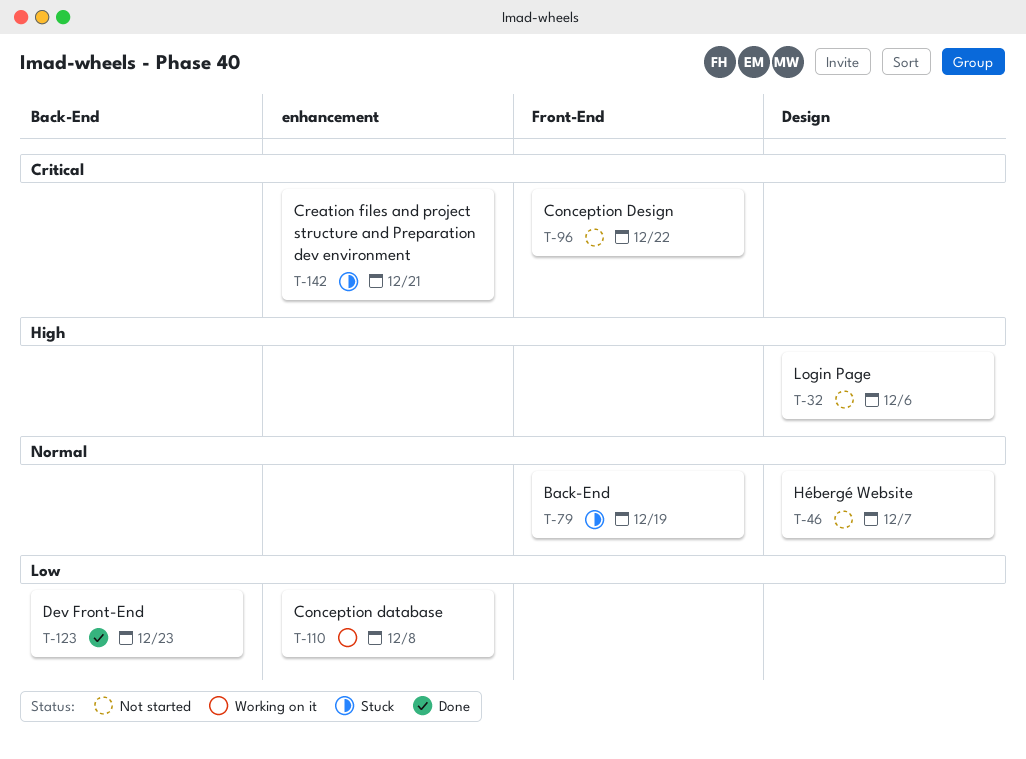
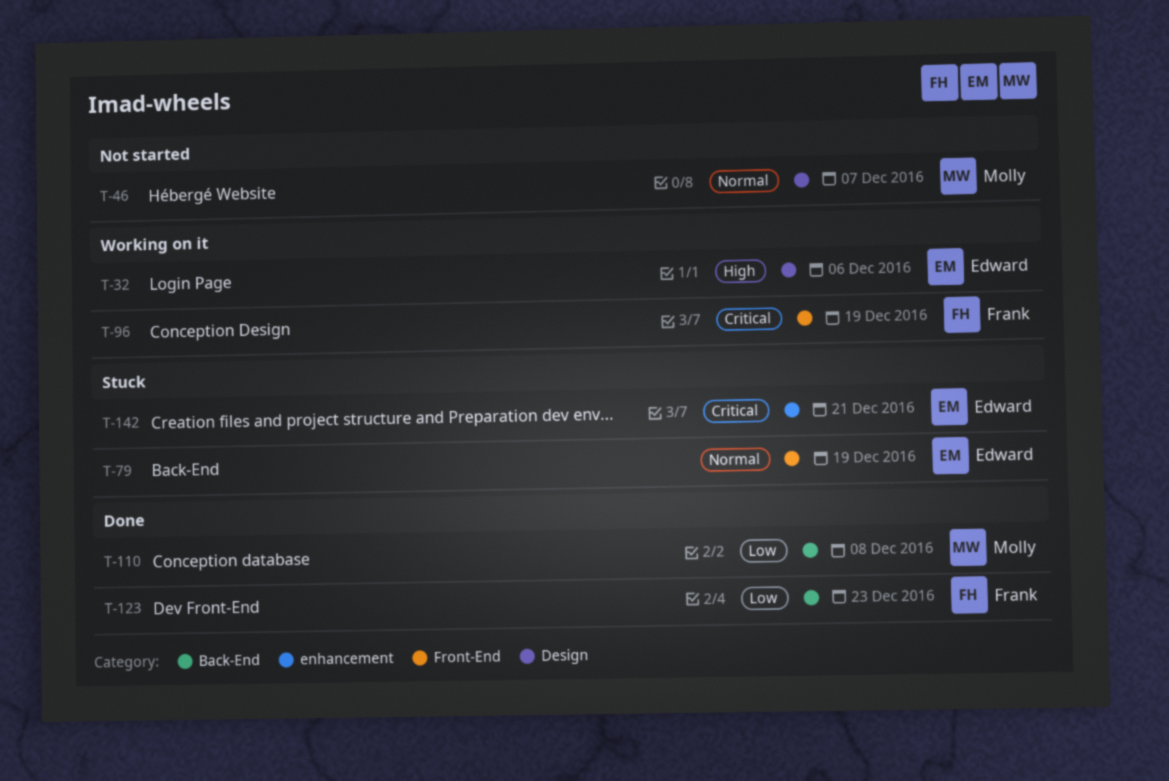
T-32, status: Not started -> Working on it
T-96, status: Not started -> Working on it
T-96, due: Dec 22 -> Dec 19
T-110, status: Working on it -> Done
T-110, label: enhancement -> Back-End

